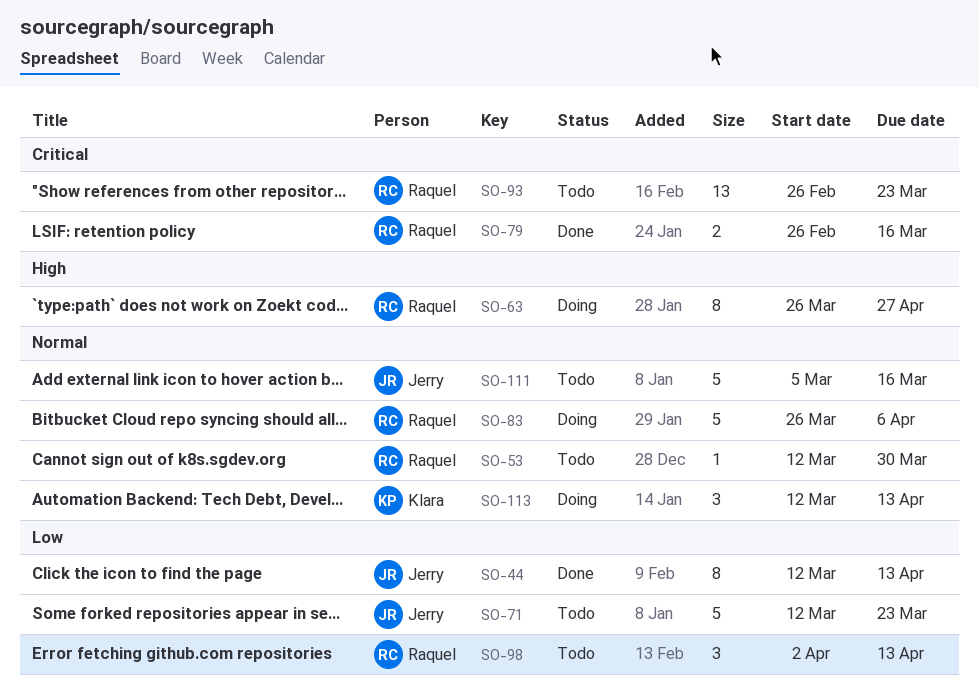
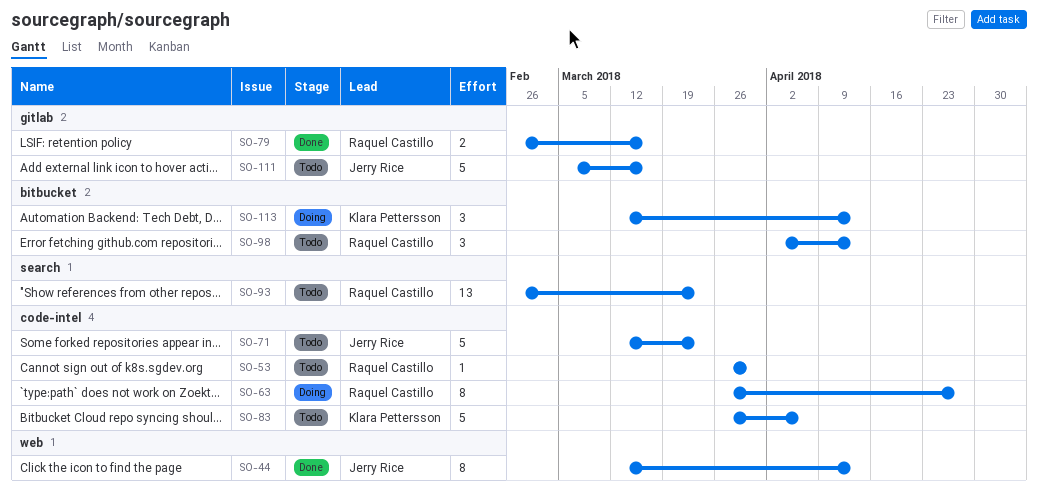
SO-53, start: Mar 12 -> Mar 26
SO-83, status: Doing -> Todo
SO-83, owner: Raquel Castillo -> Klara Pettersson

